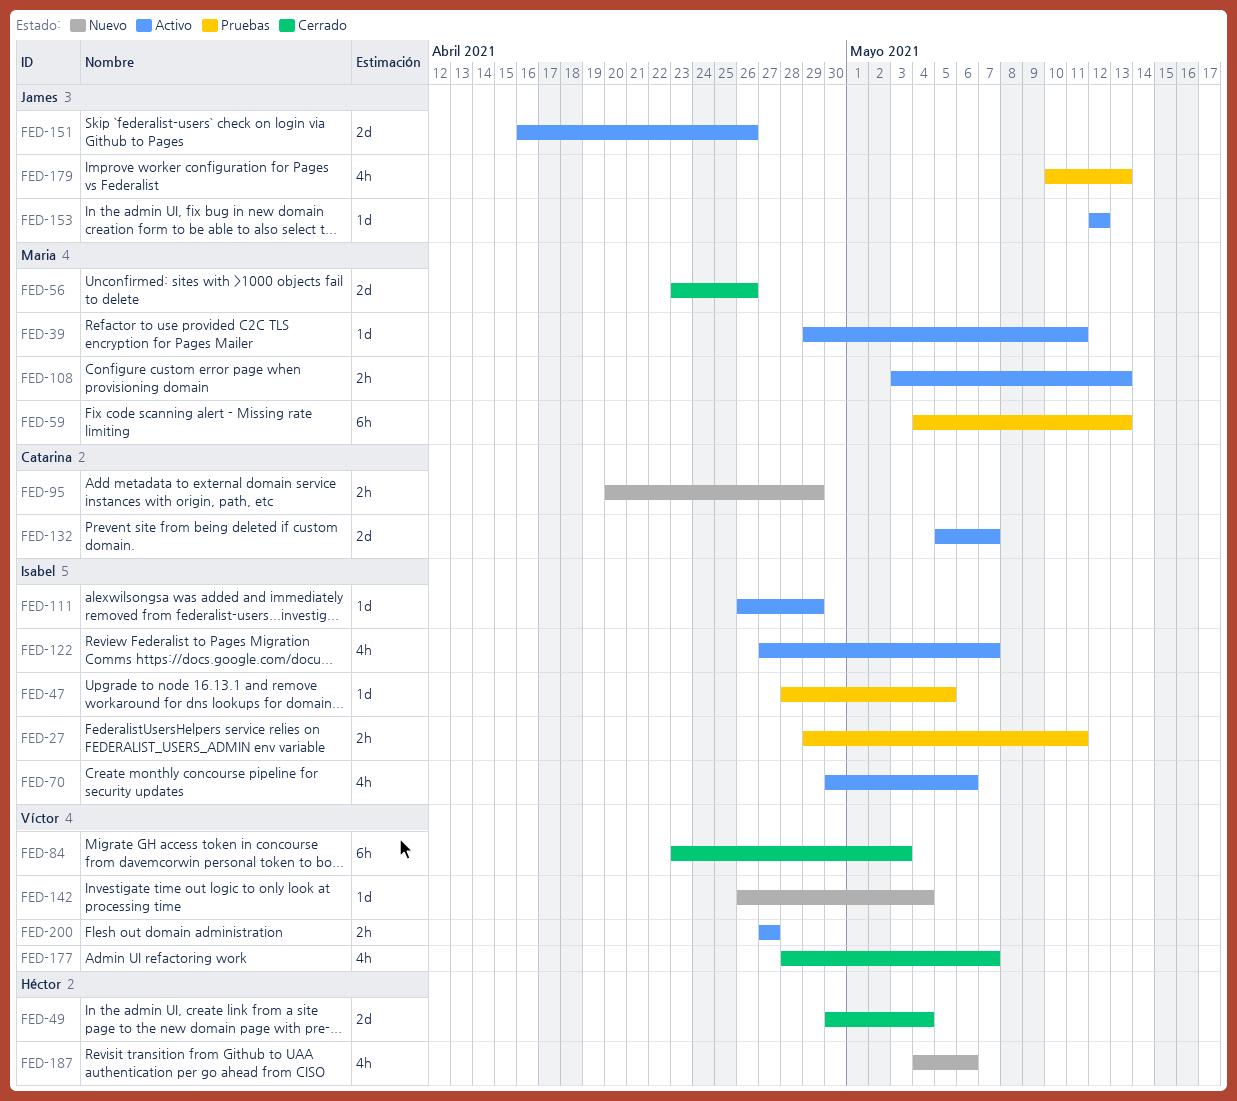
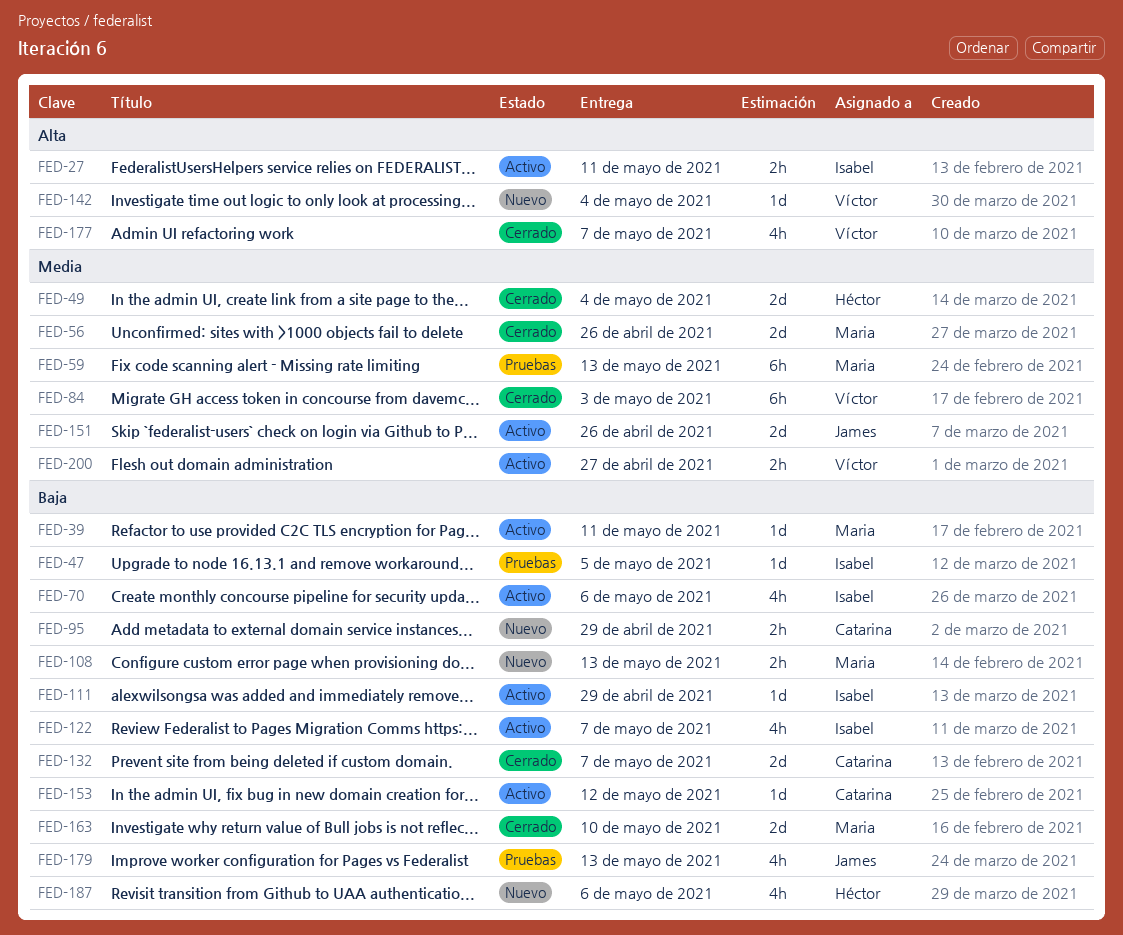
FED-27, status: Pruebas -> Activo
FED-108, status: Activo -> Nuevo
FED-132, status: Activo -> Cerrado
FED-153, owner: James -> Catarina
FED-163: none -> present

